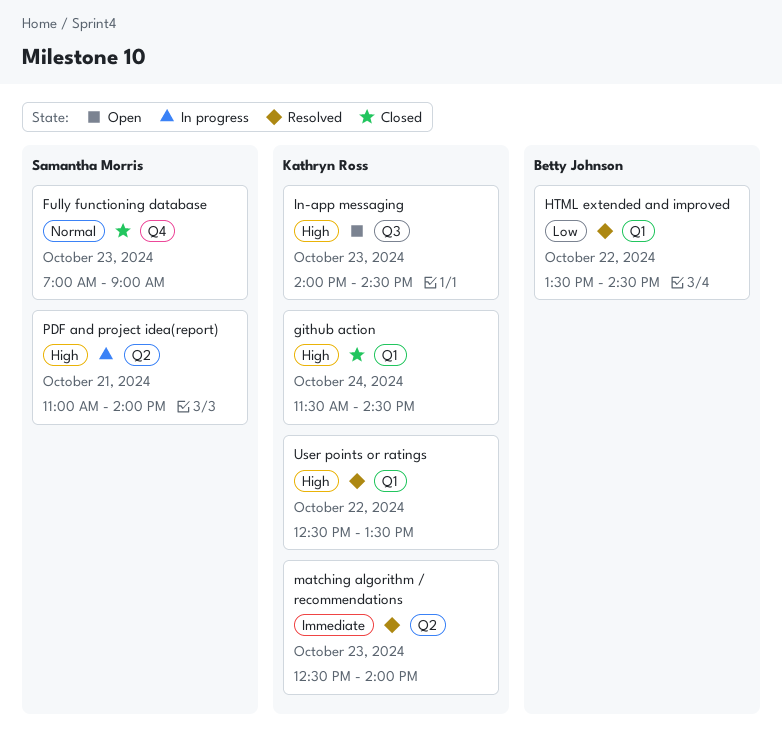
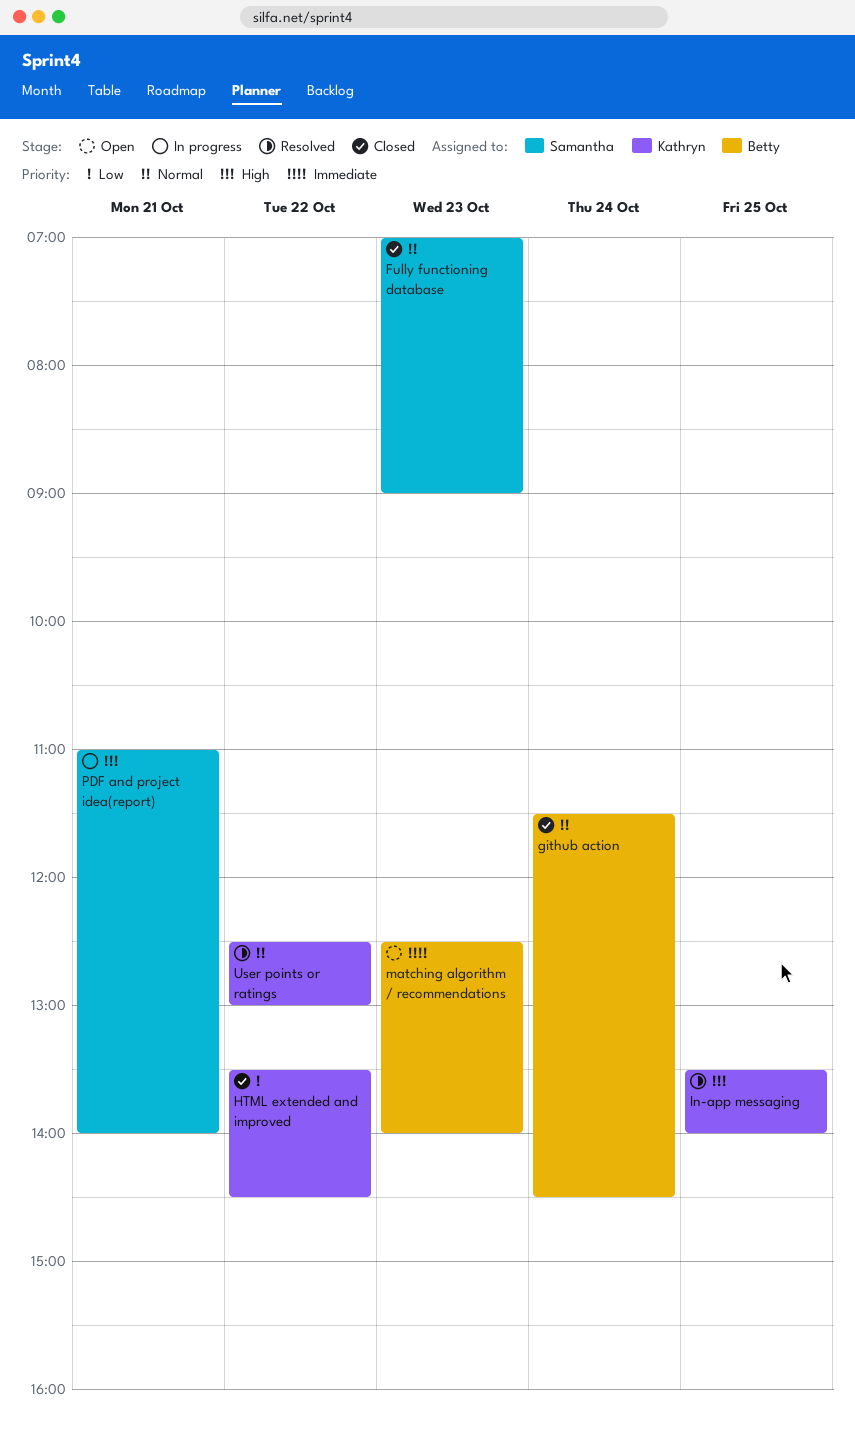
github action, owner: Kathryn Ross -> Betty Johnson
github action, priority: High -> Normal
HTML extended and improved, status: Resolved -> Closed
HTML extended and improved, owner: Betty Johnson -> Kathryn Ross
In-app messaging, status: Open -> Resolved
In-app messaging, day: Oct 23 -> Oct 25
In-app messaging, begins: 14:00 -> 13:30
In-app messaging, ends: 14:30 -> 14:00
matching algorithm / recommendations, status: Resolved -> Open
matching algorithm / recommendations, owner: Kathryn Ross -> Betty Johnson
User points or ratings, priority: High -> Normal
User points or ratings, ends: 13:30 -> 13:00

